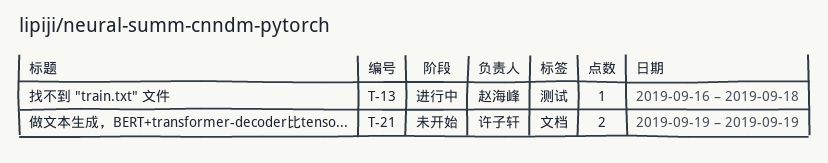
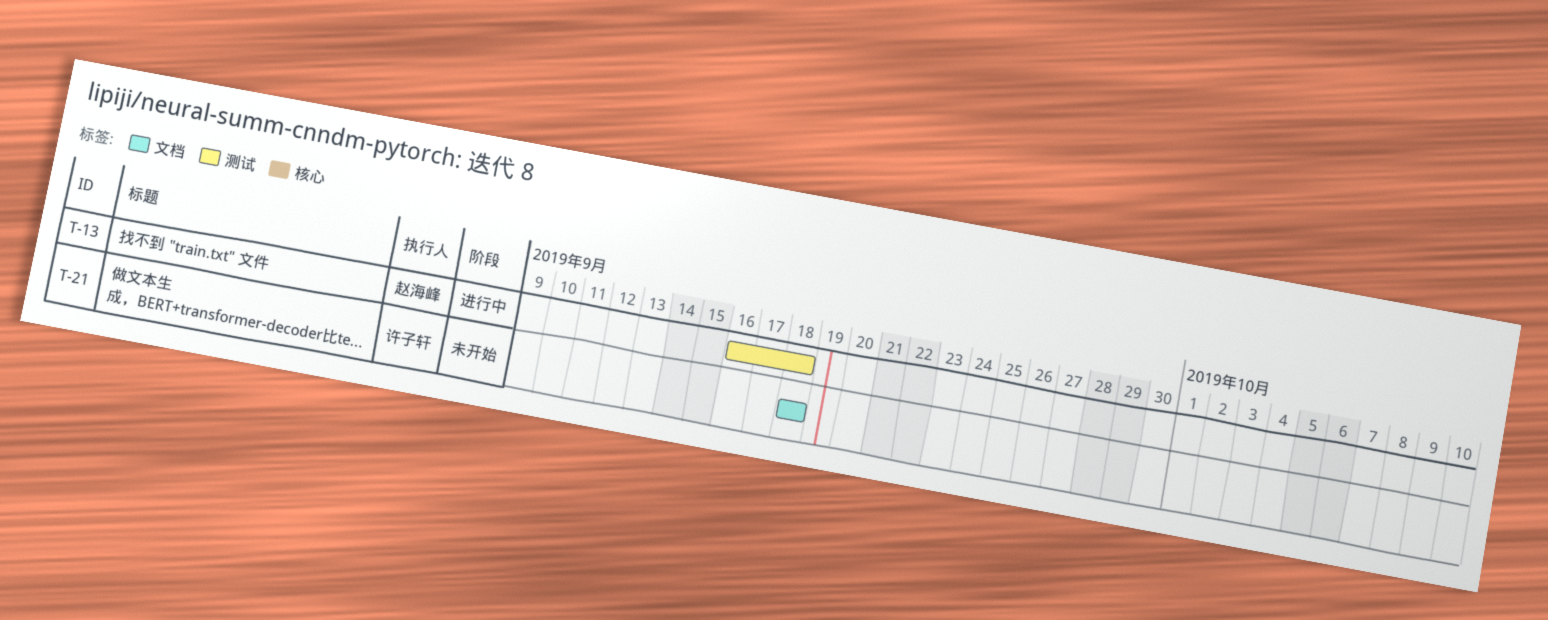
T-21, start: Sep 19 -> Sep 18
T-21, due: Sep 19 -> Sep 18

